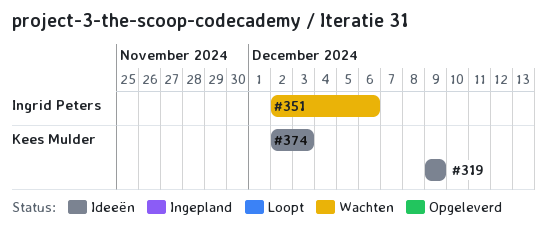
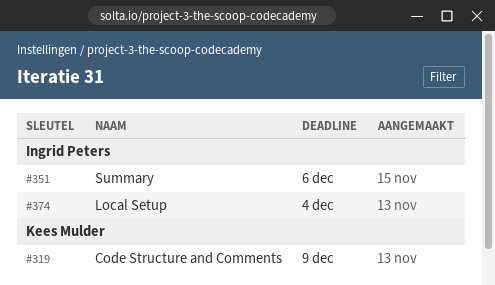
#374, owner: Kees Mulder -> Ingrid Peters
#374, due: Dec 3 -> Dec 4

